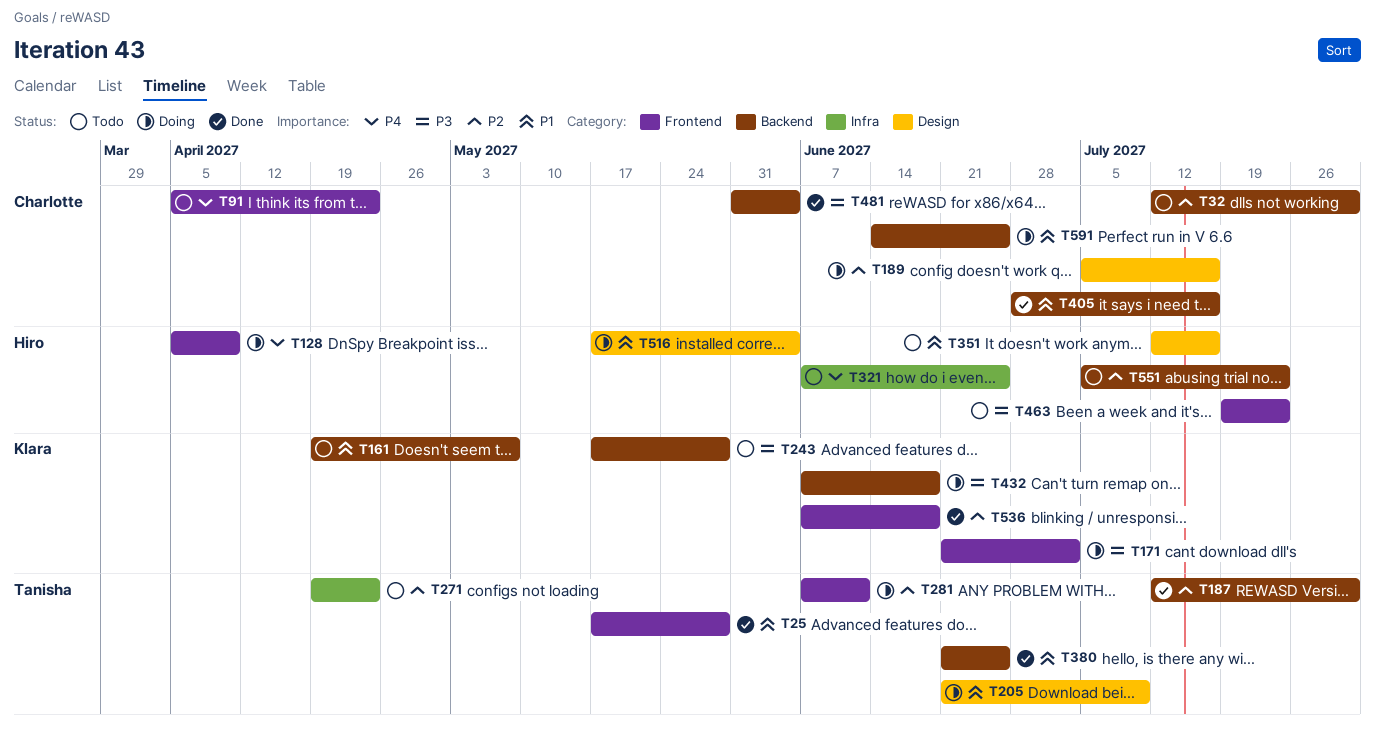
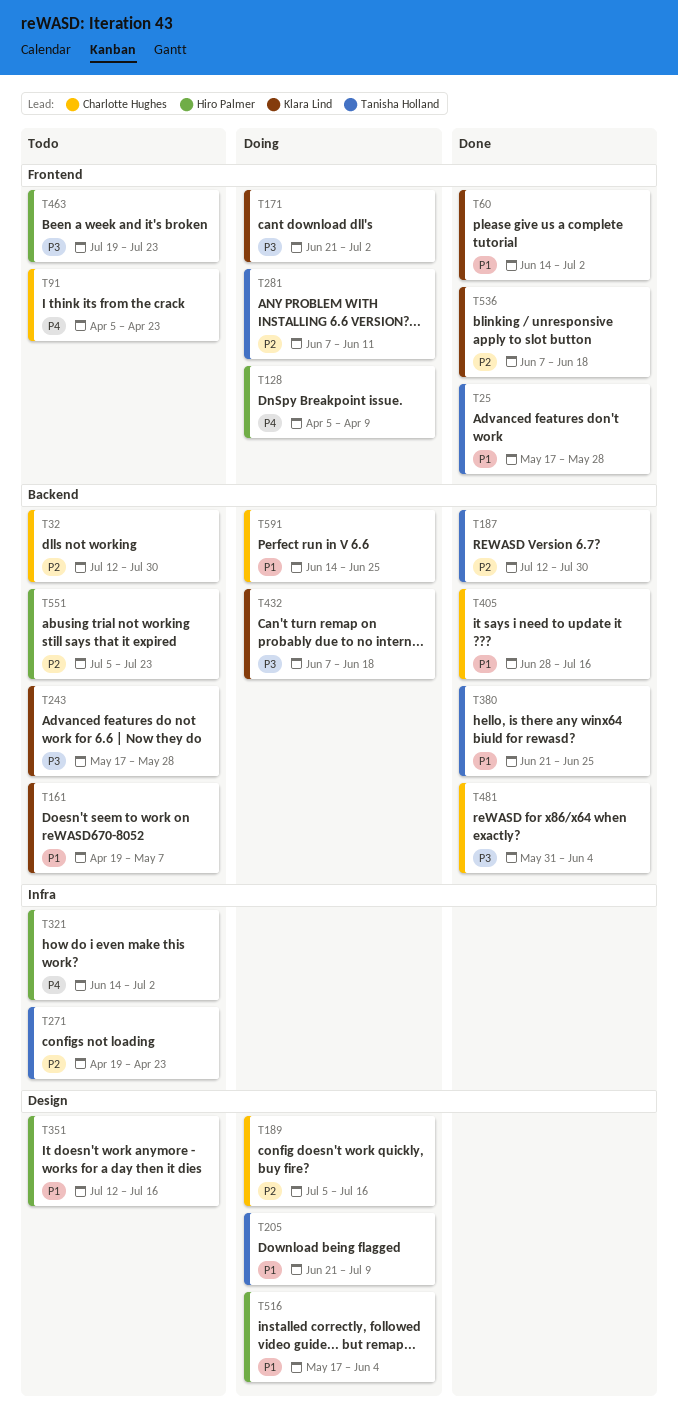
T60: none -> present
T321, start: Jun 7 -> Jun 14
T321, due: Jun 25 -> Jul 2

